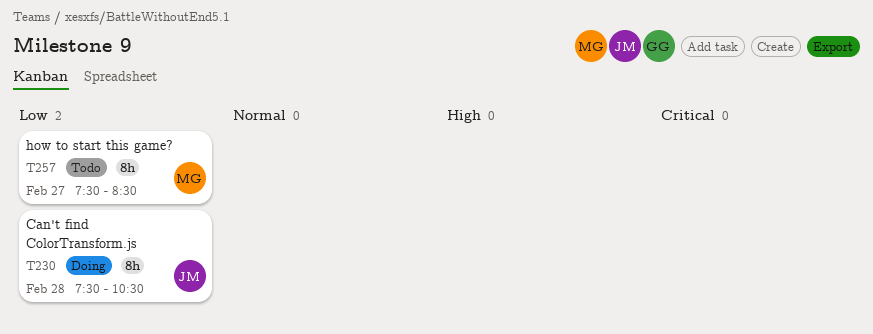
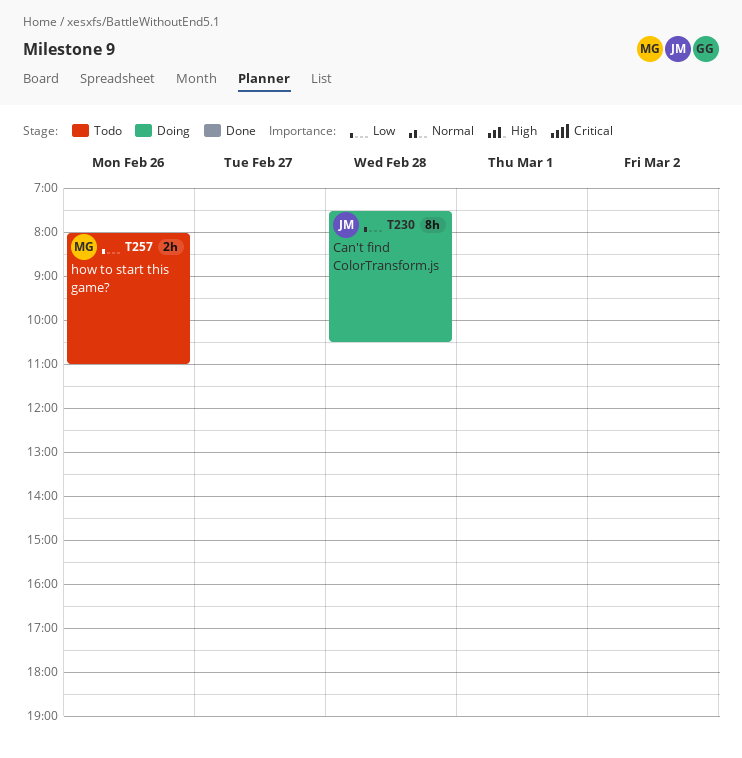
T257, estimate: 8h -> 2h
T257, day: Feb 27 -> Feb 26
T257, begins: 07:30 -> 08:00
T257, ends: 08:30 -> 11:00

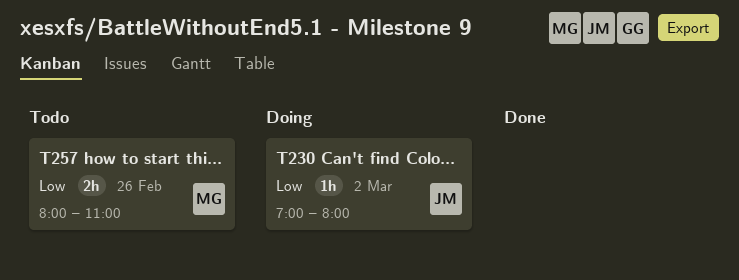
T230, estimate: 8h -> 1h
T230, day: Feb 28 -> Mar 2
T230, begins: 07:30 -> 07:00
T230, ends: 10:30 -> 08:00

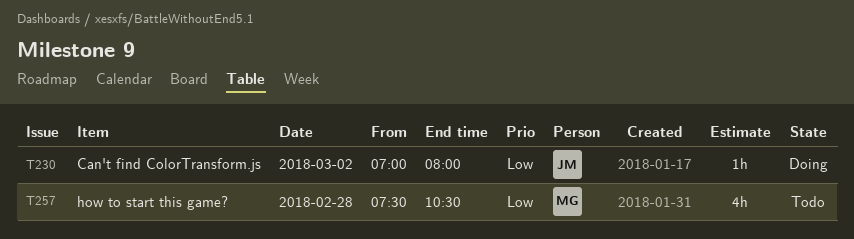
T257, estimate: 2h -> 4h
T257, day: Feb 26 -> Feb 28
T257, begins: 08:00 -> 07:30
T257, ends: 11:00 -> 10:30

